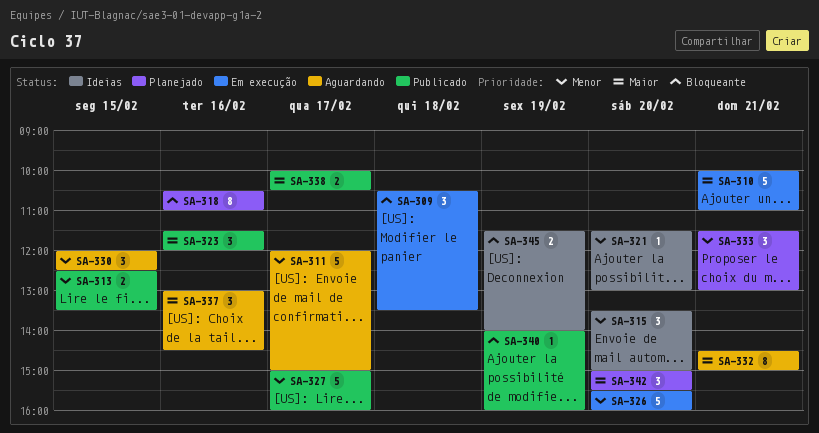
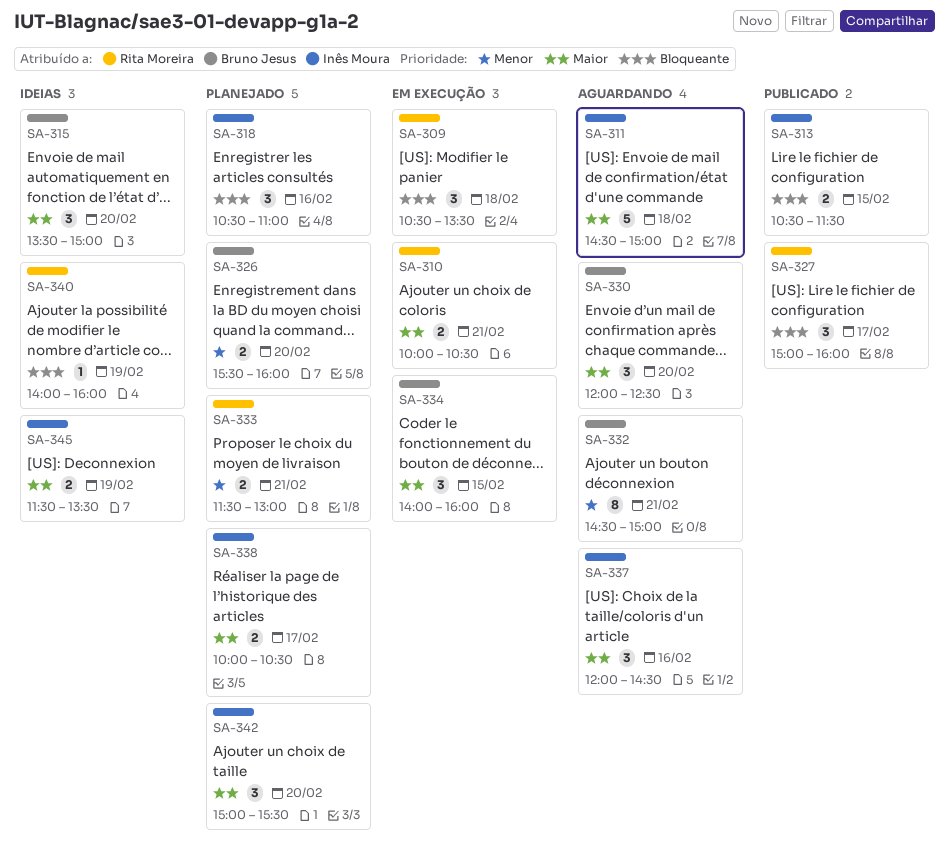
SA-310, estimate: 5 -> 2
SA-310, ends: 11:00 -> 10:30
SA-311, priority: Menor -> Maior
SA-311, day: Feb 17 -> Feb 18
SA-311, begins: 12:00 -> 14:30
SA-313, priority: Menor -> Bloqueante
SA-313, begins: 12:30 -> 10:30
SA-313, ends: 13:30 -> 11:30
SA-315, priority: Menor -> Maior
SA-318, estimate: 8 -> 3
SA-321: present -> none
SA-323: present -> none
SA-326, status: Em execução -> Planejado
SA-326, estimate: 5 -> 2
SA-327, priority: Menor -> Bloqueante
SA-327, estimate: 5 -> 3
SA-330, priority: Menor -> Maior
SA-330, day: Feb 15 -> Feb 20
SA-332, priority: Maior -> Menor
SA-333, estimate: 3 -> 2
SA-334: none -> present
SA-337, begins: 13:00 -> 12:00
SA-338, status: Publicado -> Planejado
SA-340, status: Publicado -> Ideias
SA-345, priority: Bloqueante -> Maior
SA-345, ends: 14:00 -> 13:30

